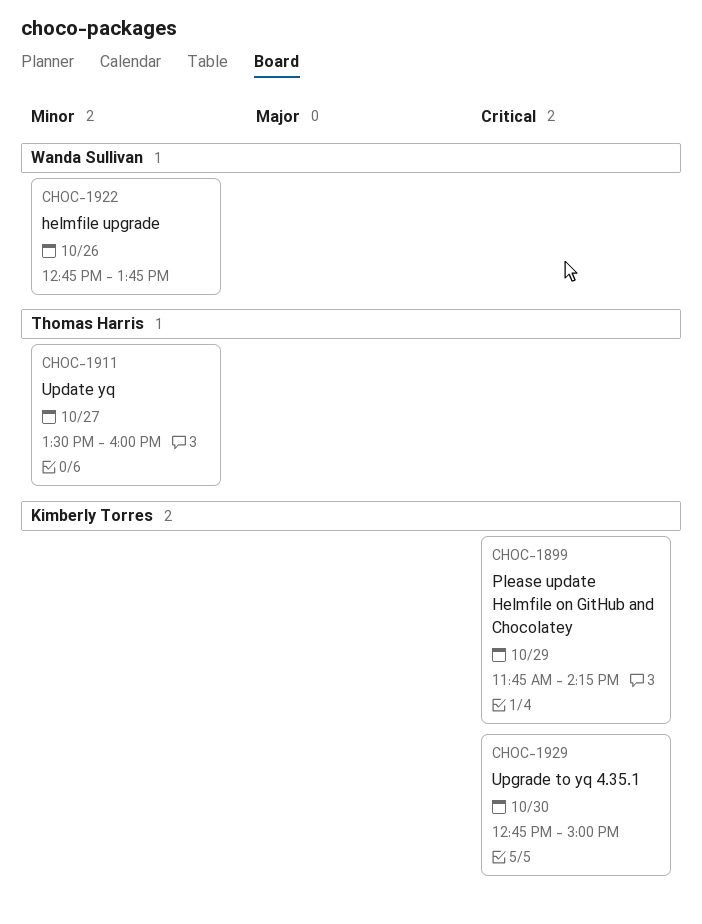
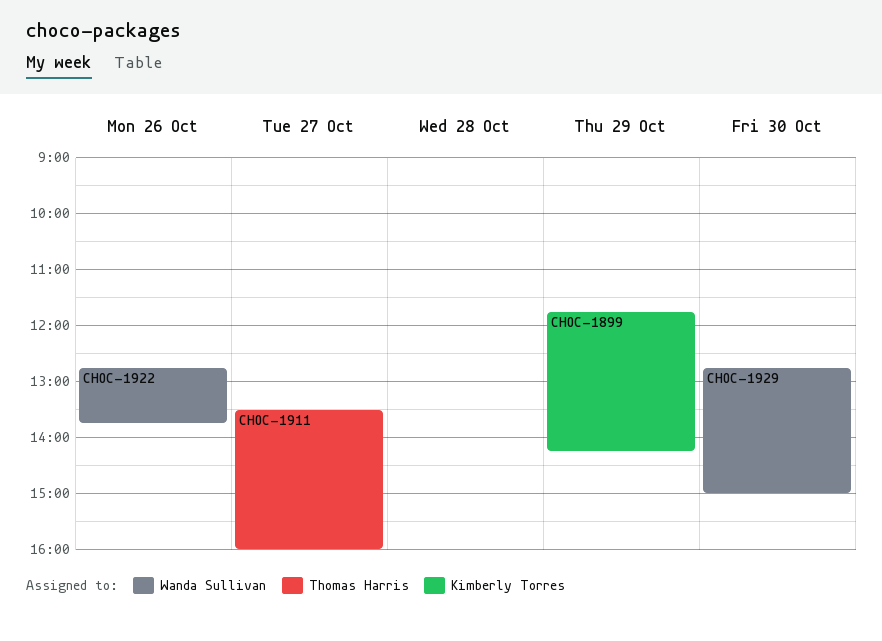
CHOC-1929, owner: Kimberly Torres -> Wanda Sullivan

